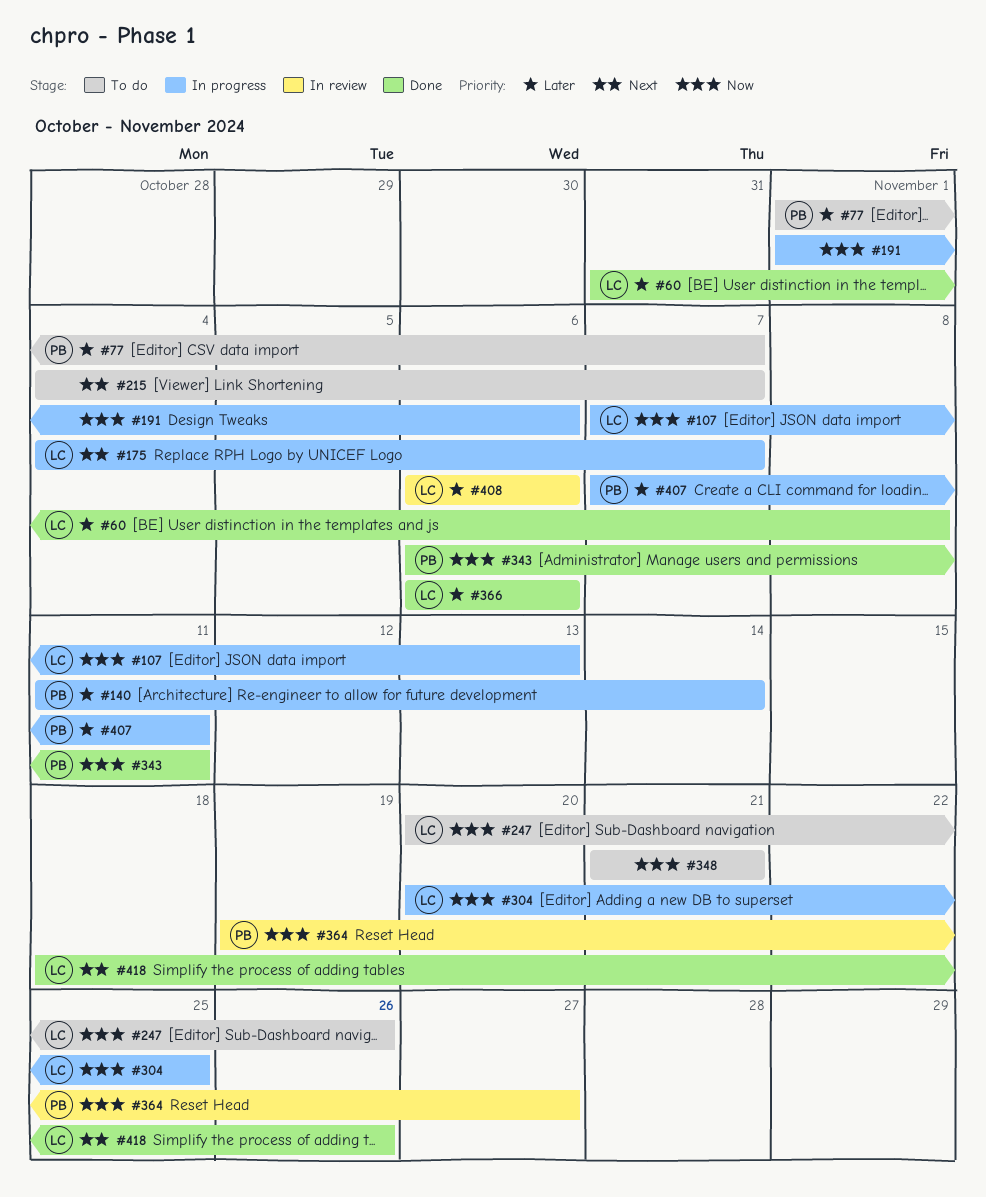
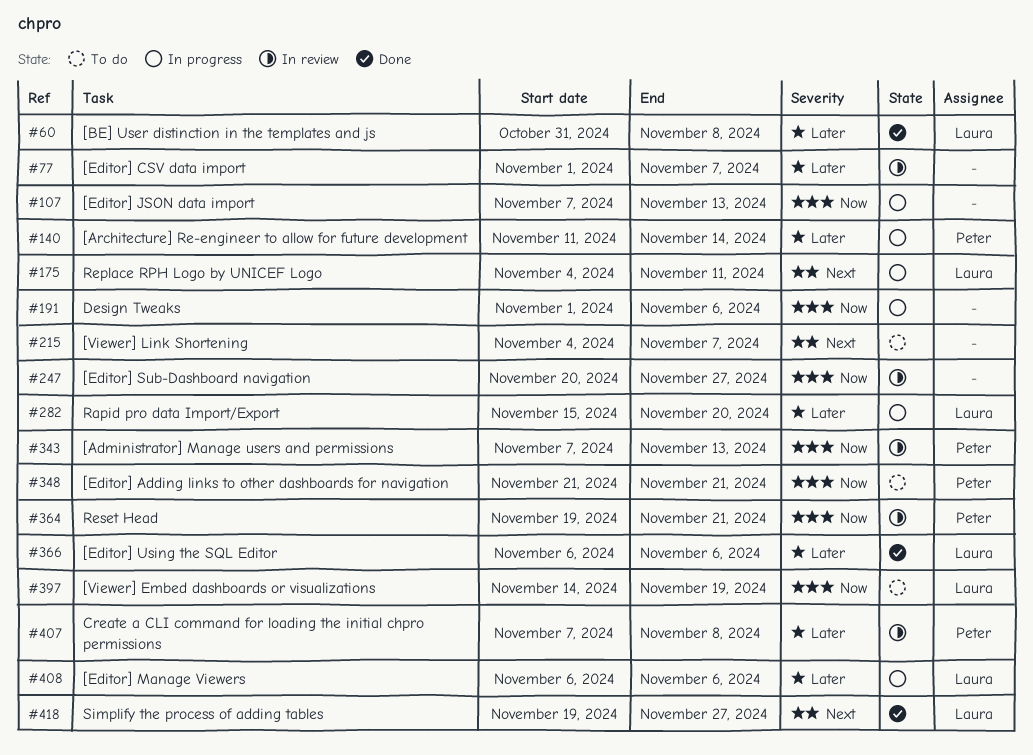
#77, status: To do -> In review
#77, owner: Peter -> none
#107, owner: Laura -> none
#175, due: Nov 7 -> Nov 11
#247, status: To do -> In review
#247, owner: Laura -> none
#247, due: Nov 26 -> Nov 27
#282: none -> present
#304: present -> none
#343, status: Done -> In review
#343, start: Nov 6 -> Nov 7
#343, due: Nov 11 -> Nov 13
#348, owner: none -> Peter
#364, due: Nov 27 -> Nov 21
#397: none -> present
#407, status: In progress -> In review
#407, due: Nov 11 -> Nov 8
#408, status: In review -> In progress
#418, start: Nov 18 -> Nov 19
#418, due: Nov 26 -> Nov 27

